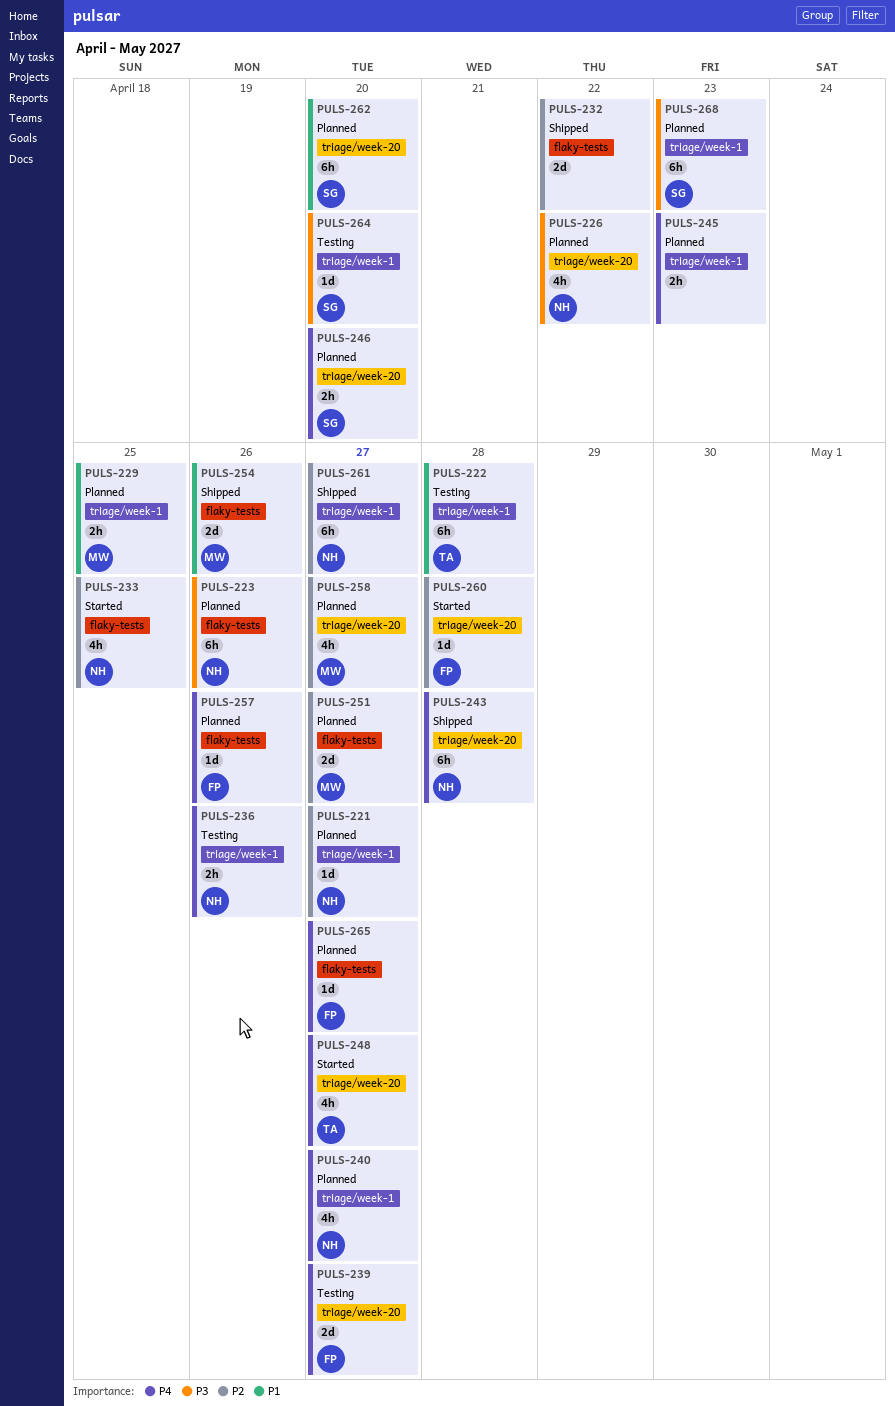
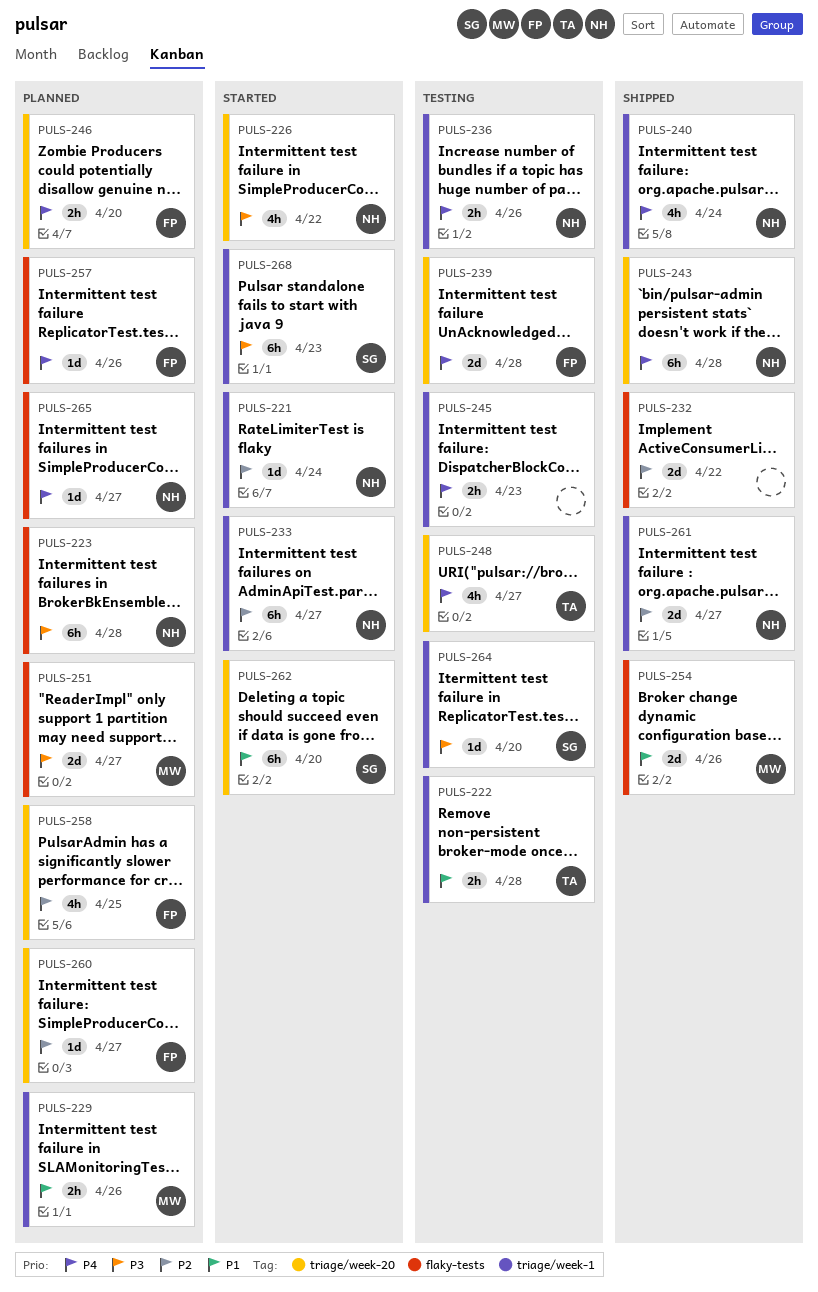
PULS-221, status: Planned -> Started
PULS-221, due: Apr 27 -> Apr 24
PULS-222, estimate: 6h -> 2h
PULS-223, due: Apr 26 -> Apr 28
PULS-226, status: Planned -> Started
PULS-229, due: Apr 25 -> Apr 26
PULS-233, label: flaky-tests -> triage/week-1
PULS-233, estimate: 4h -> 6h
PULS-233, due: Apr 25 -> Apr 27
PULS-239, due: Apr 27 -> Apr 28
PULS-240, status: Planned -> Shipped
PULS-240, due: Apr 27 -> Apr 24
PULS-245, status: Planned -> Testing
PULS-246, owner: SG -> FP
PULS-248, status: Started -> Testing
PULS-251, priority: P2 -> P3
PULS-258, owner: MW -> FP
PULS-258, due: Apr 27 -> Apr 25
PULS-260, status: Started -> Planned
PULS-260, due: Apr 28 -> Apr 27
PULS-261, estimate: 6h -> 2d
PULS-262, status: Planned -> Started
PULS-265, owner: FP -> NH
PULS-268, status: Planned -> Started

